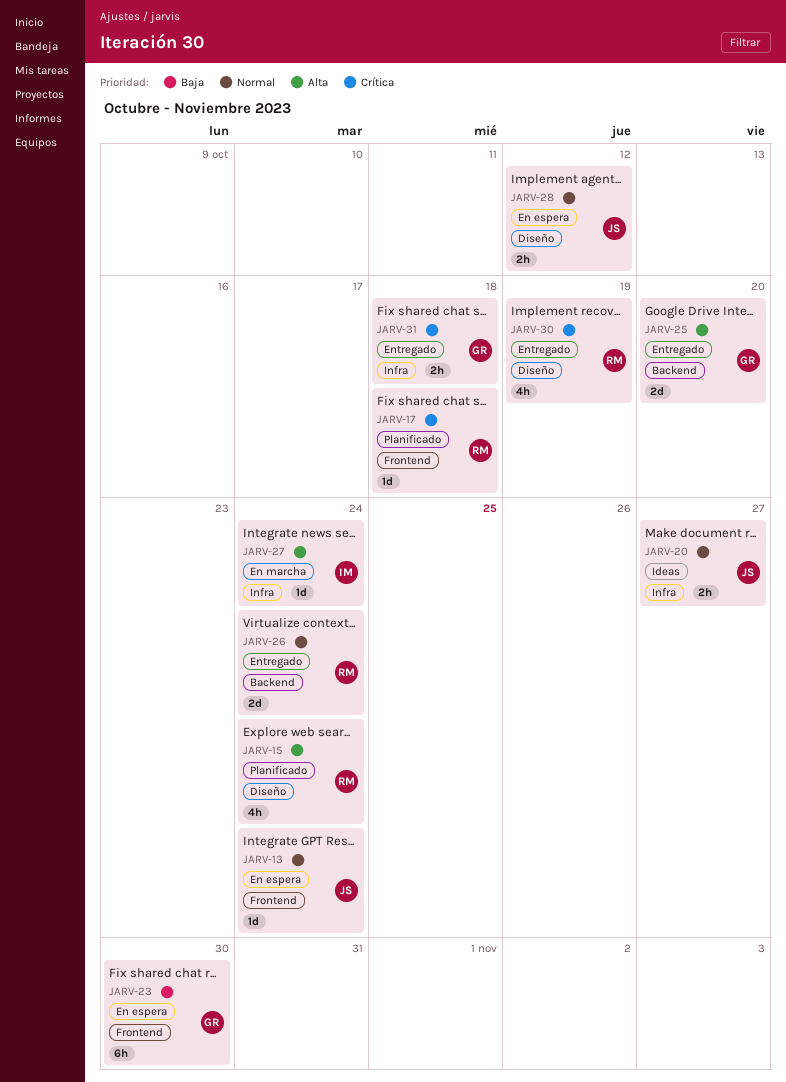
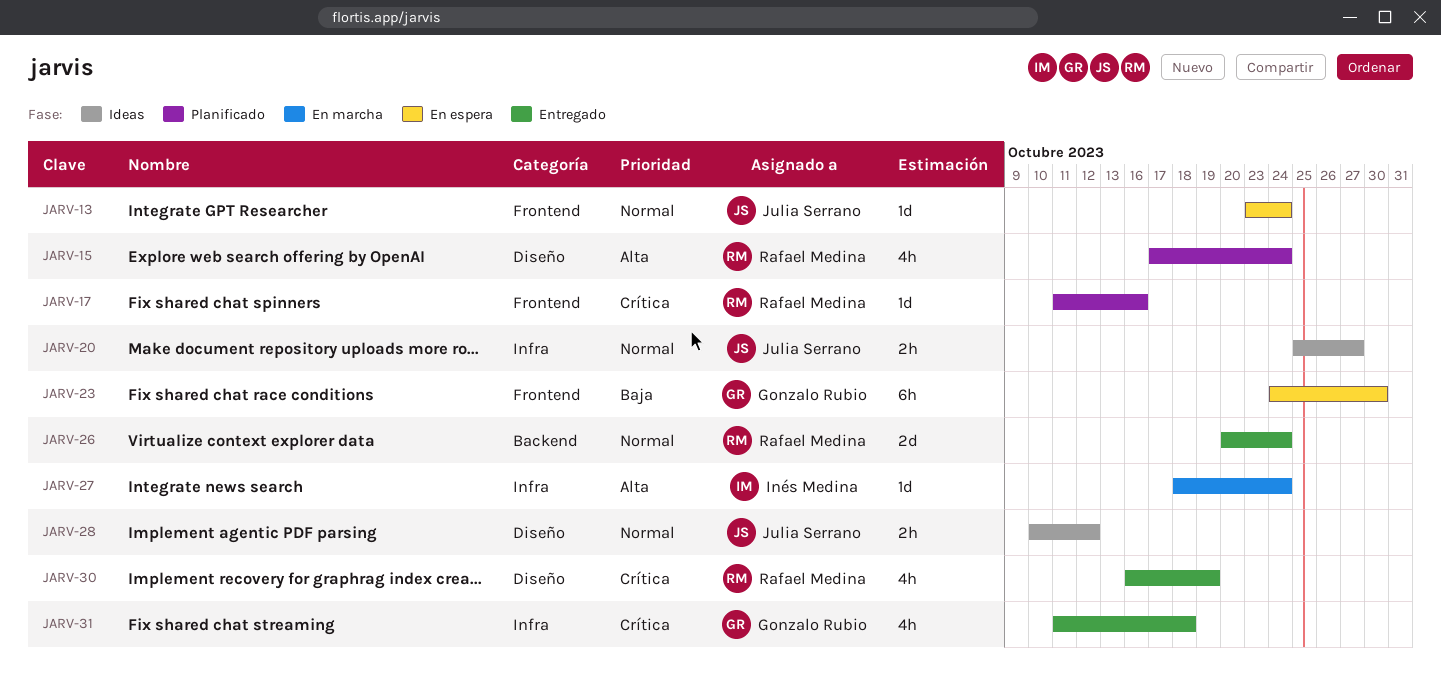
JARV-17, due: Oct 18 -> Oct 16
JARV-25: present -> none
JARV-28, status: En espera -> Ideas
JARV-31, estimate: 2h -> 4h

